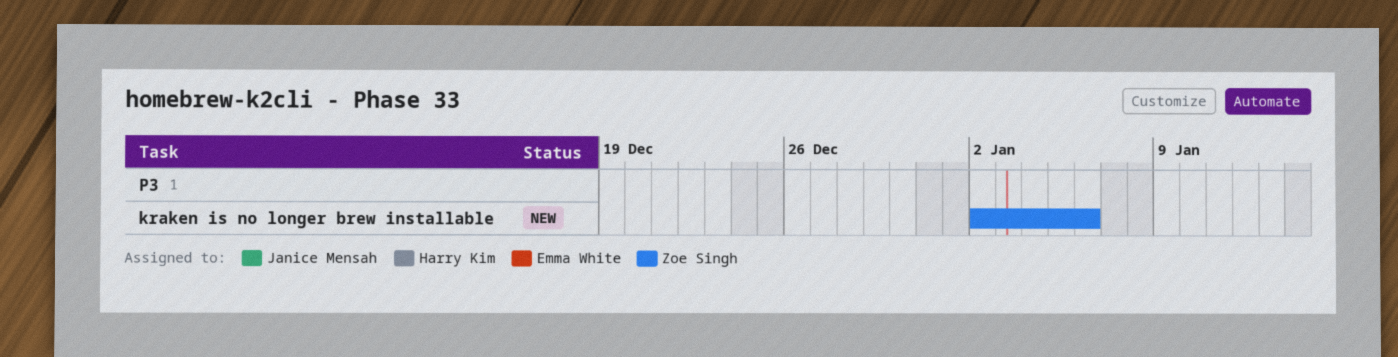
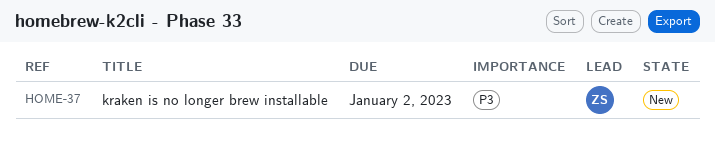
kraken is no longer brew installable, due: Jan 6 -> Jan 2

